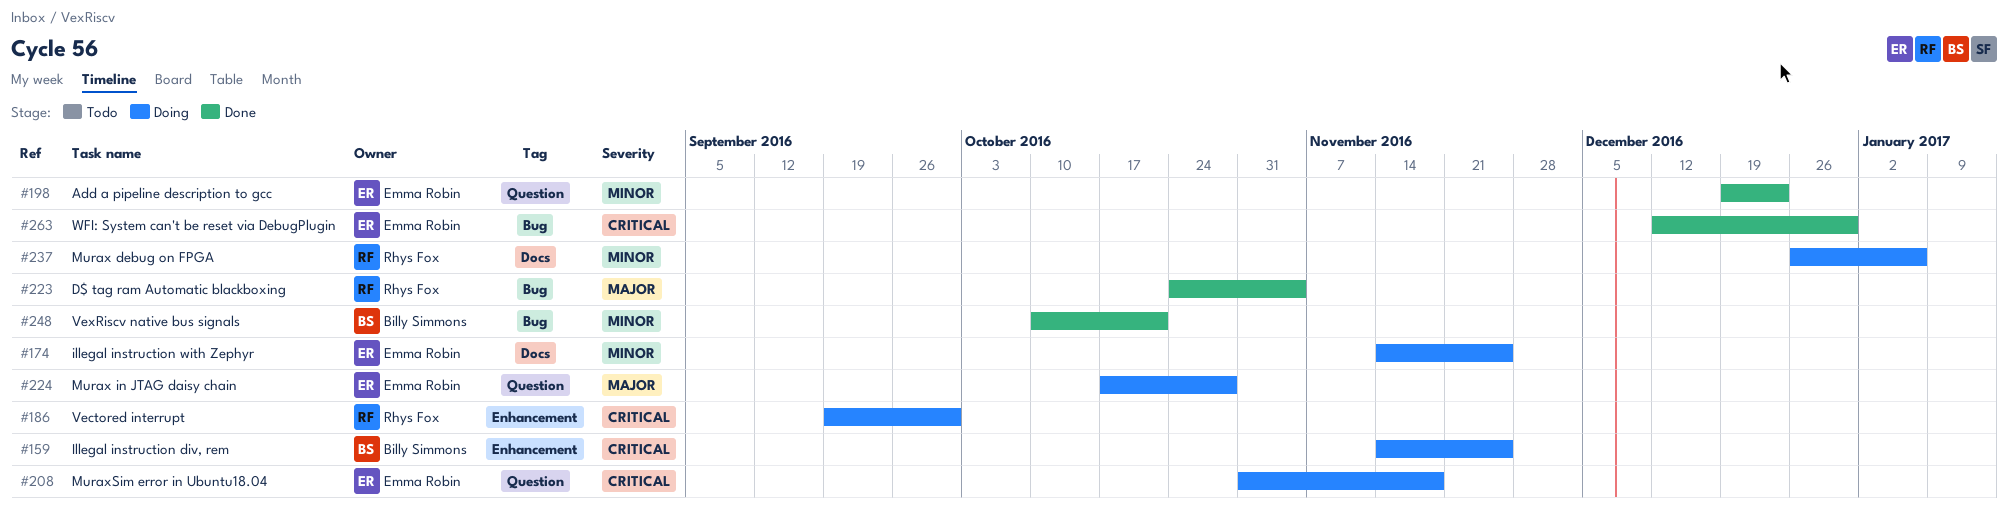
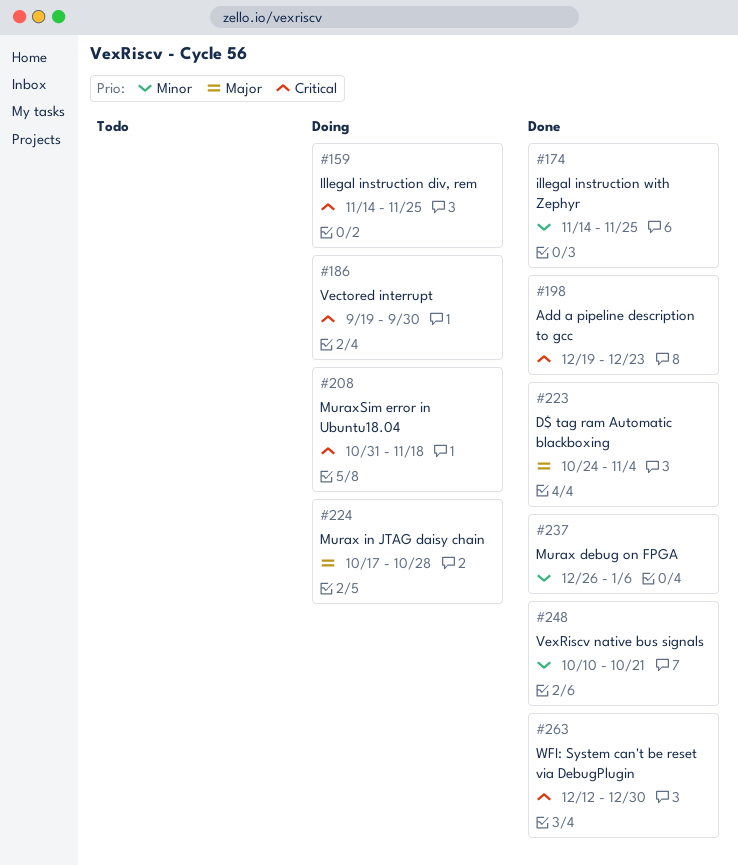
#174, status: Doing -> Done
#198, priority: Minor -> Critical
#237, status: Doing -> Done

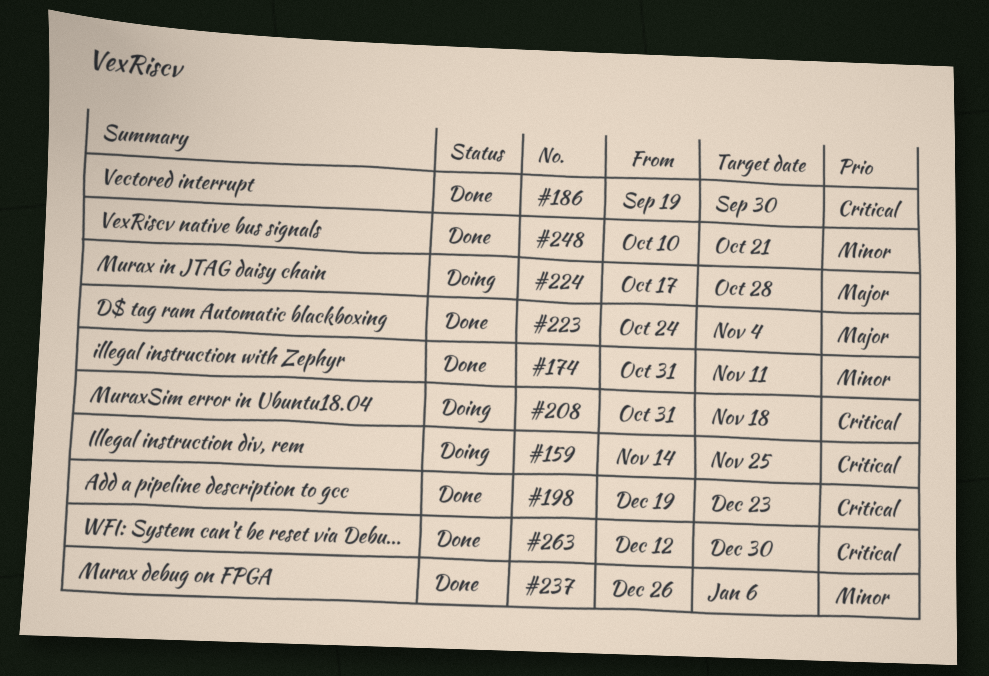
#174, start: Nov 14 -> Oct 31
#174, due: Nov 25 -> Nov 11
#186, status: Doing -> Done

